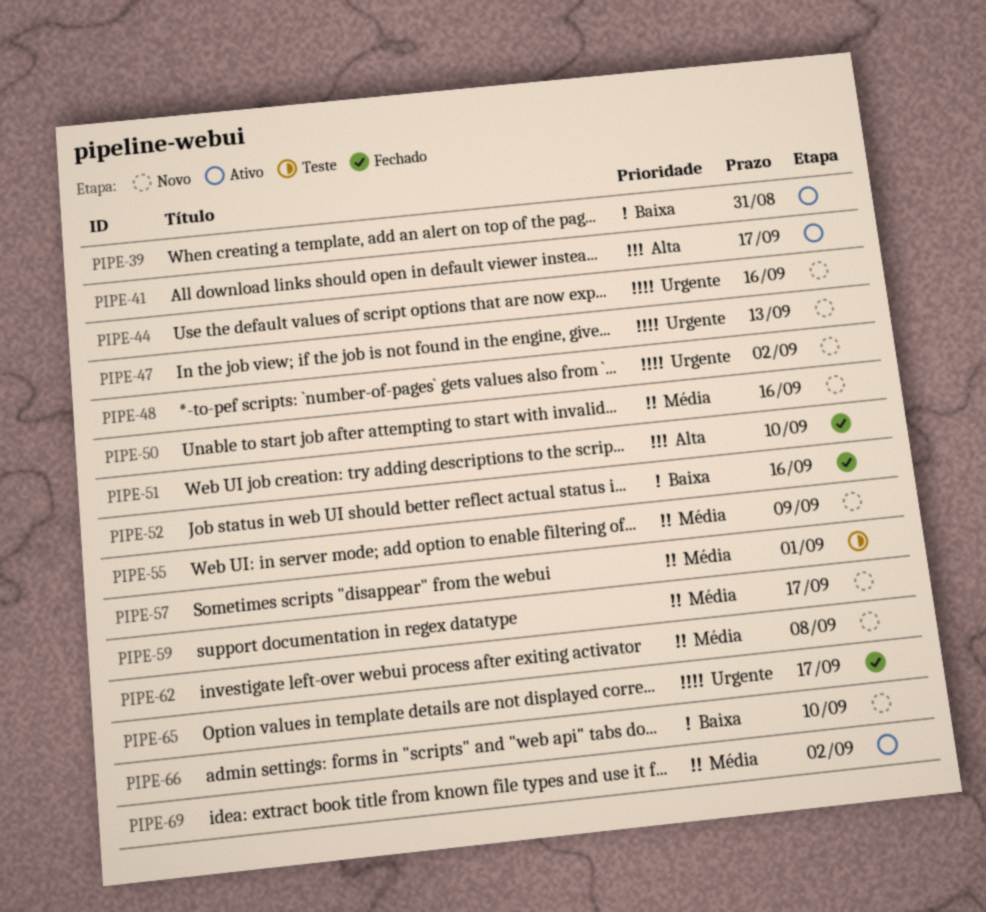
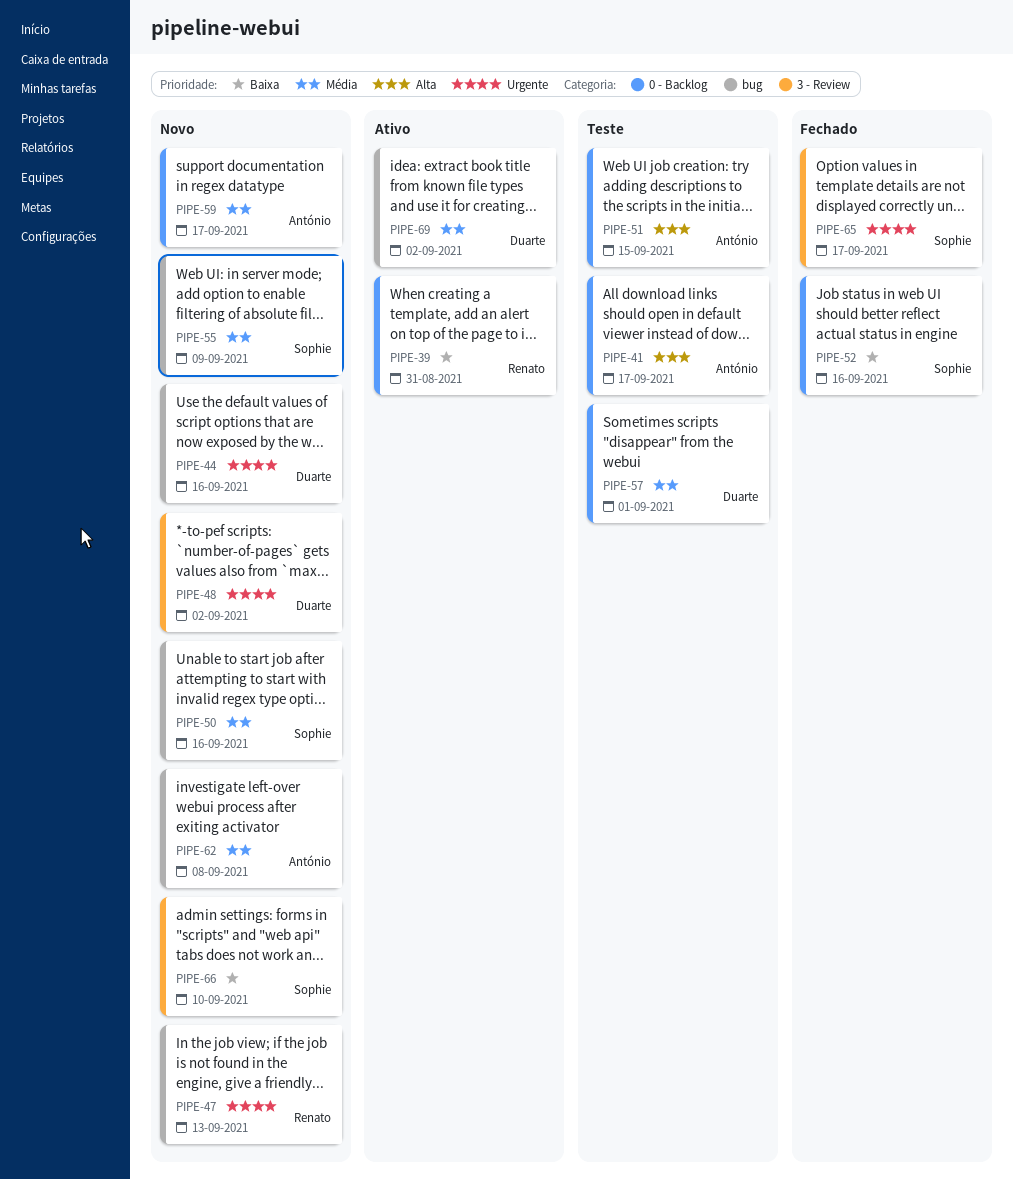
PIPE-41, status: Ativo -> Teste
PIPE-51, status: Fechado -> Teste
PIPE-51, due: Sep 10 -> Sep 15

